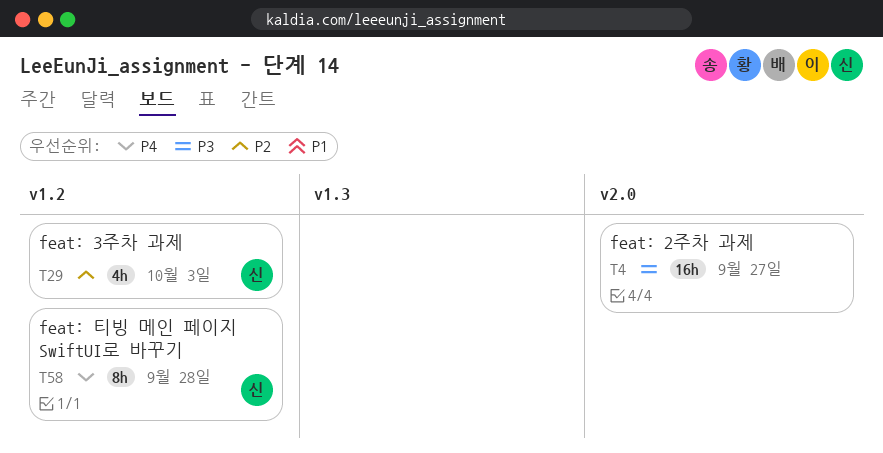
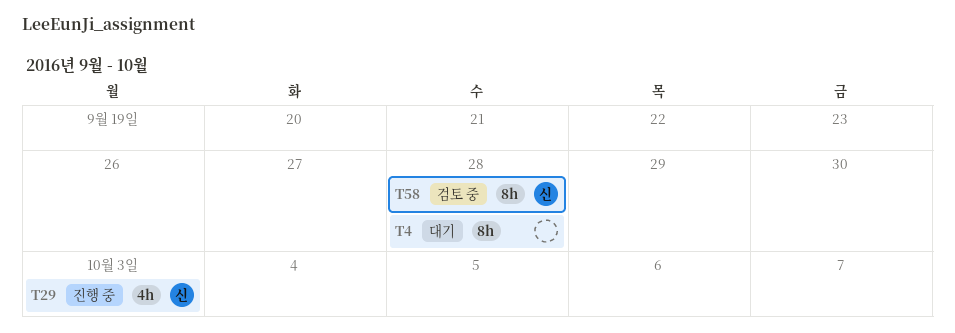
T4, estimate: 16h -> 8h
T4, due: Sep 27 -> Sep 28

